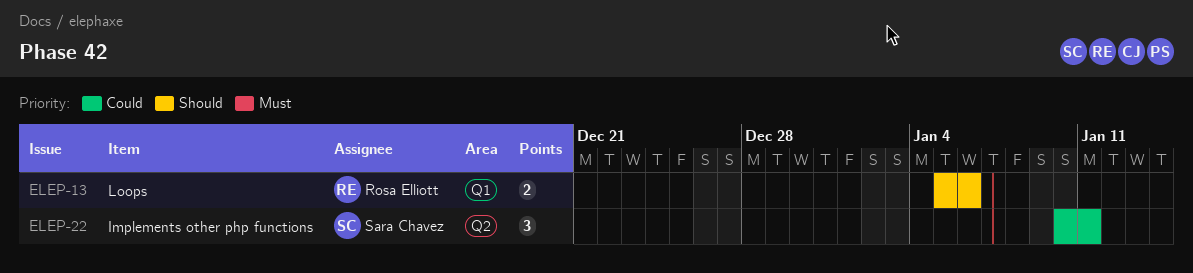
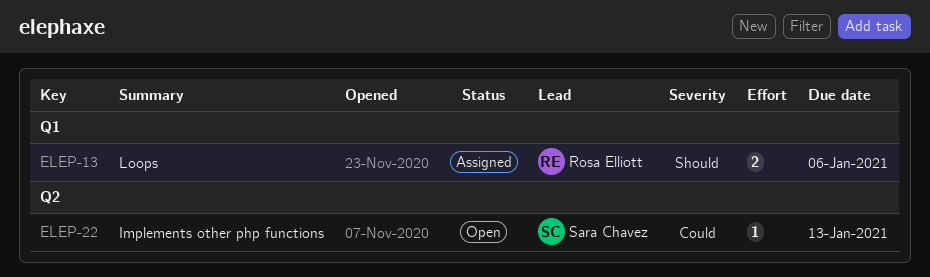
ELEP-22, estimate: 3 -> 1
ELEP-22, due: Jan 11 -> Jan 13

